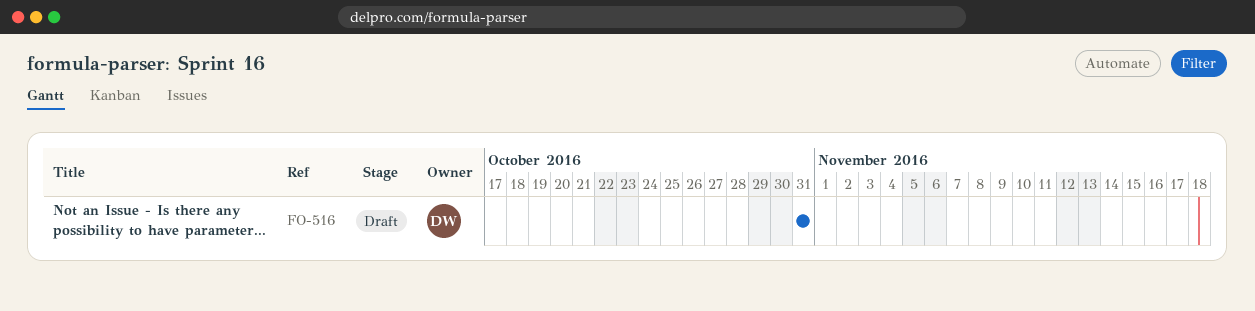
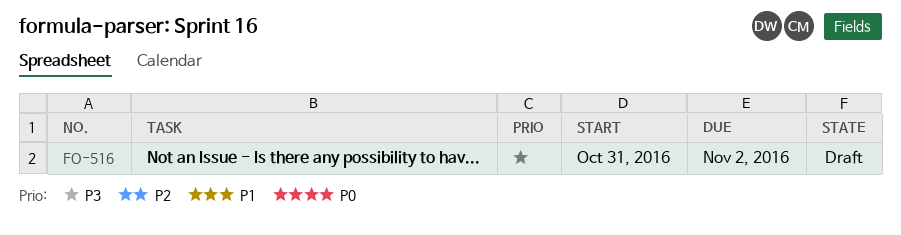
FO-516, due: Oct 31 -> Nov 2

